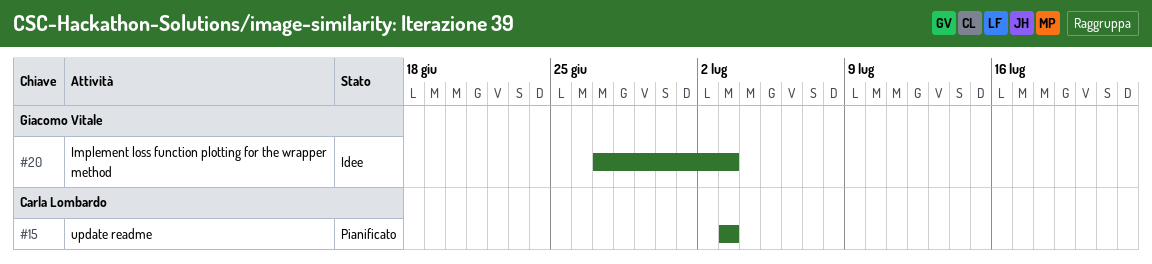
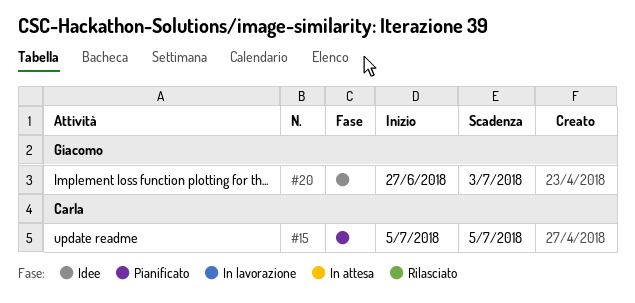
#15, start: Jul 3 -> Jul 5
#15, due: Jul 3 -> Jul 5

